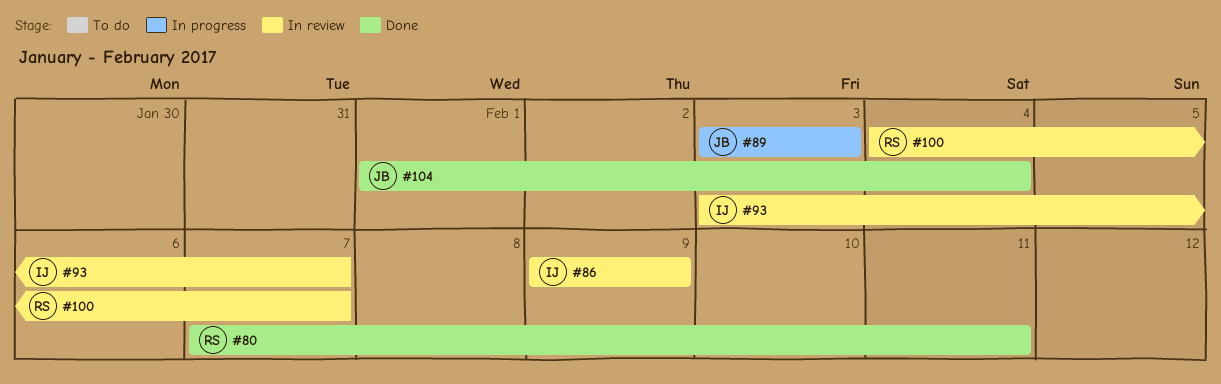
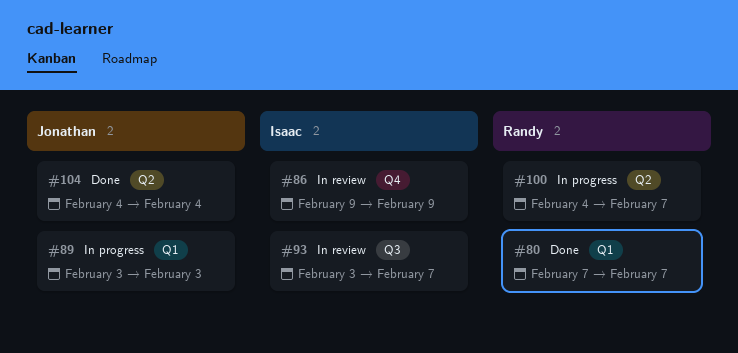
#80, due: Feb 11 -> Feb 7
#100, status: In review -> In progress
#104, start: Feb 1 -> Feb 4

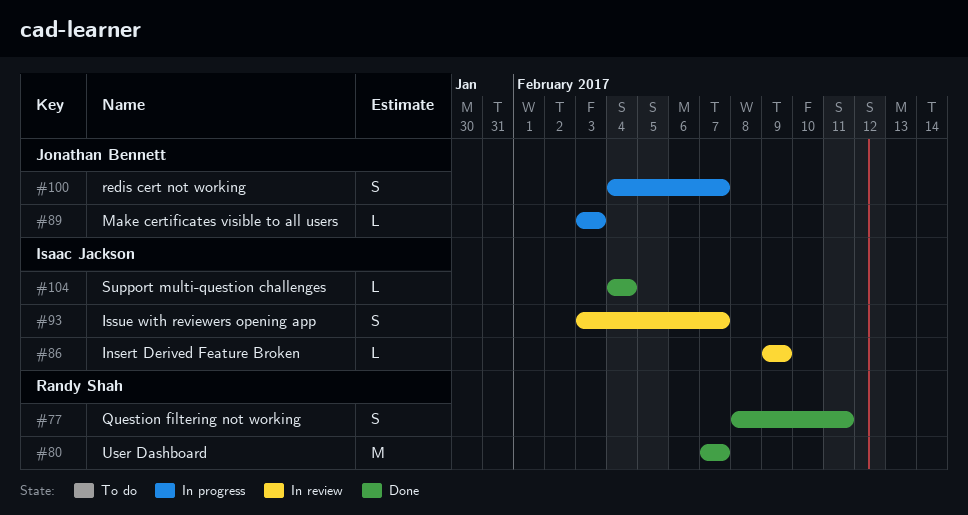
#77: none -> present
#100, owner: Randy Shah -> Jonathan Bennett
#104, owner: Jonathan Bennett -> Isaac Jackson

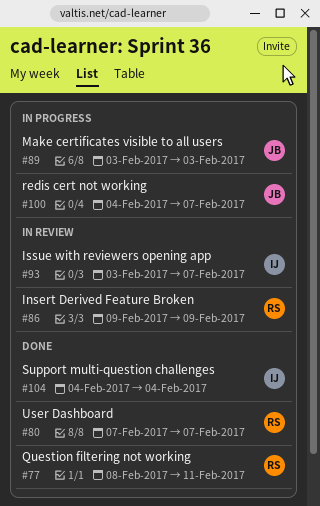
#86, owner: Isaac Jackson -> Randy Shah

